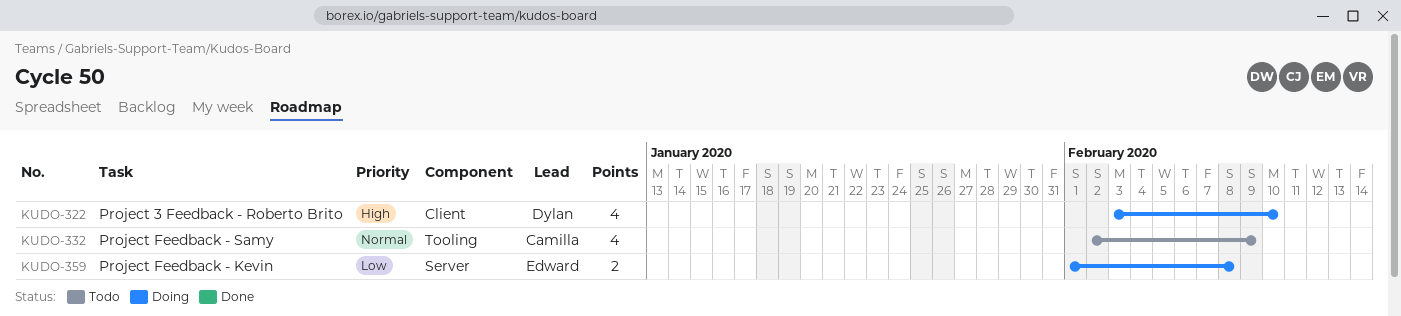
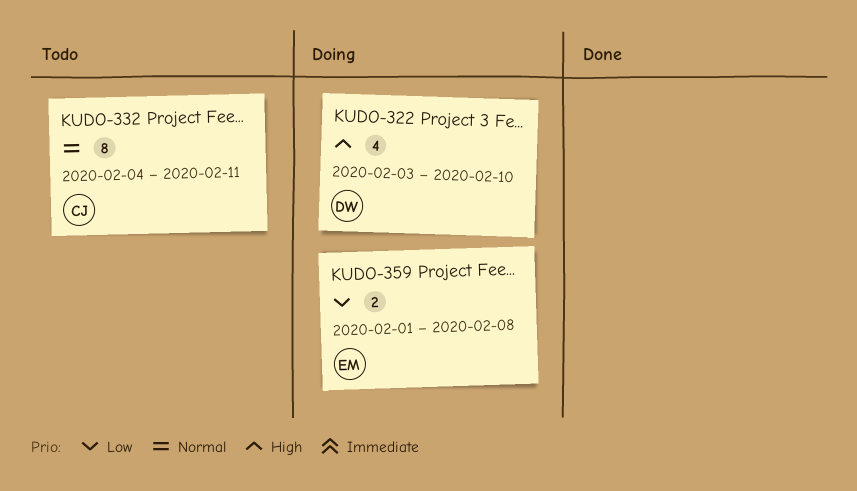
KUDO-332, estimate: 4 -> 8
KUDO-332, start: Feb 2 -> Feb 4
KUDO-332, due: Feb 9 -> Feb 11

